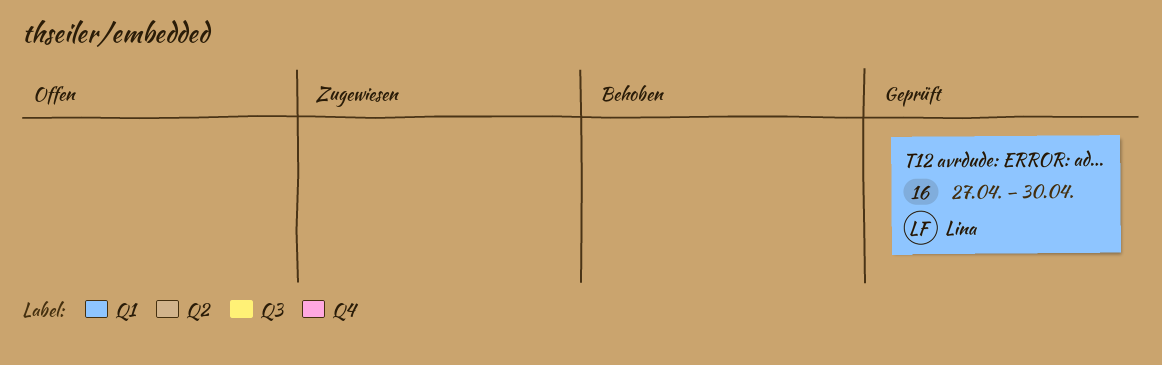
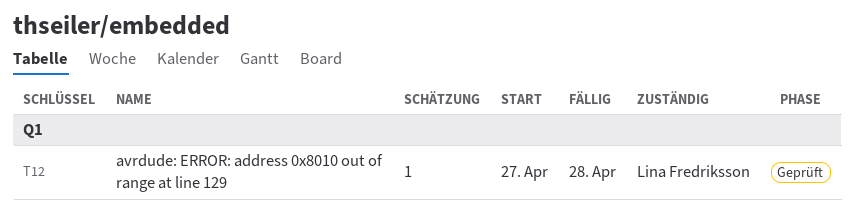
T12, estimate: 16 -> 1
T12, due: Apr 30 -> Apr 28

